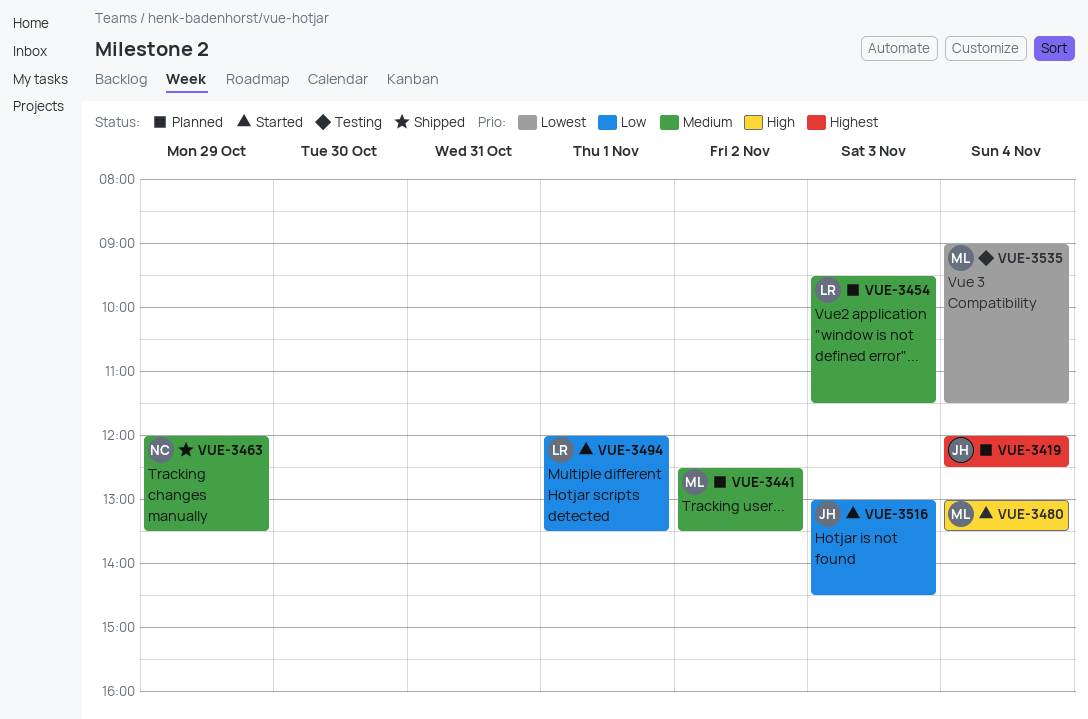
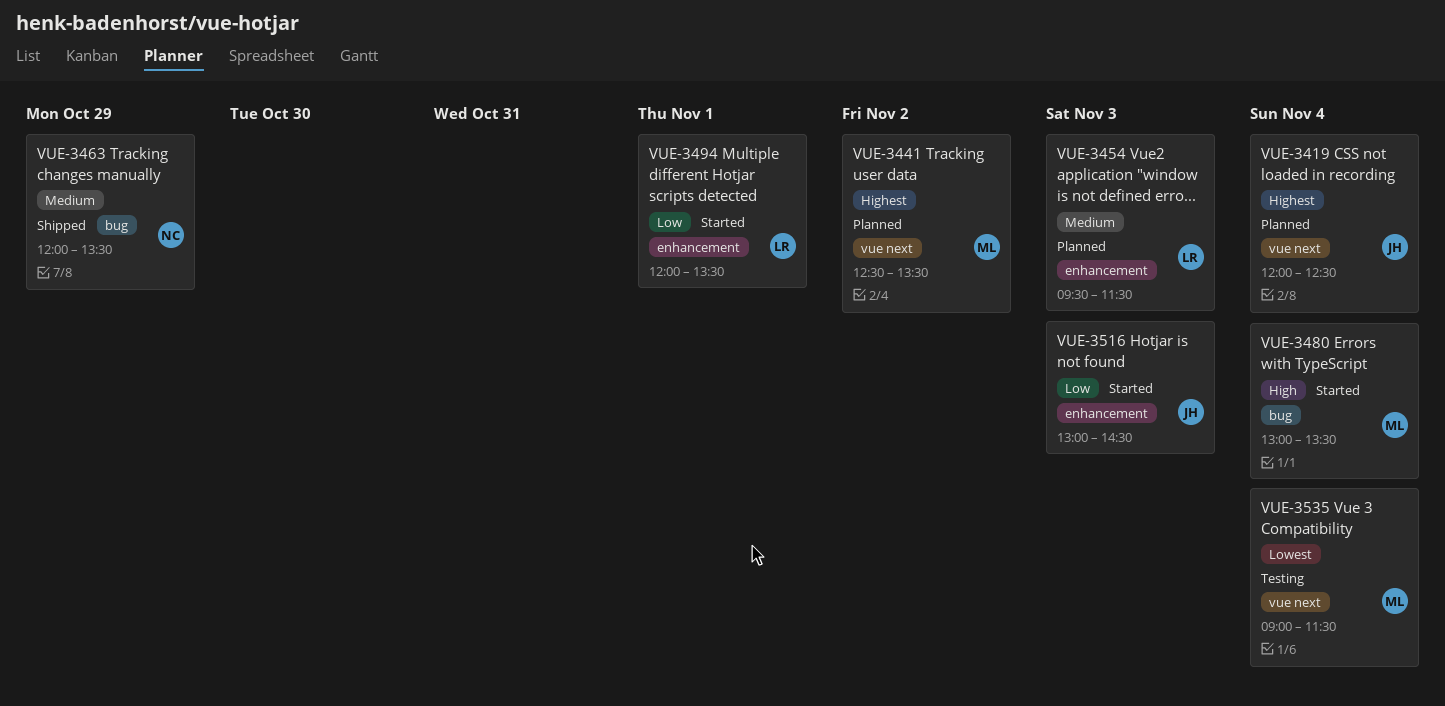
VUE-3441, priority: Medium -> Highest

